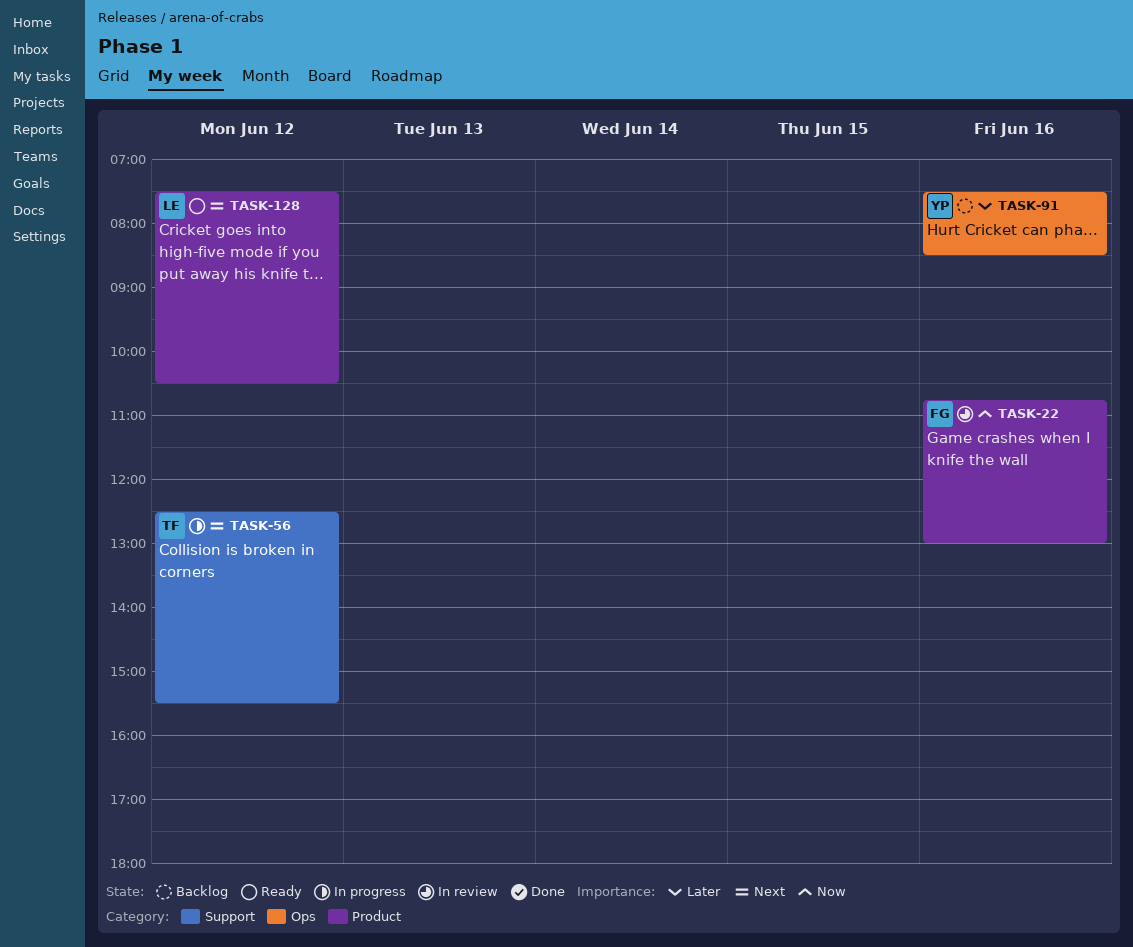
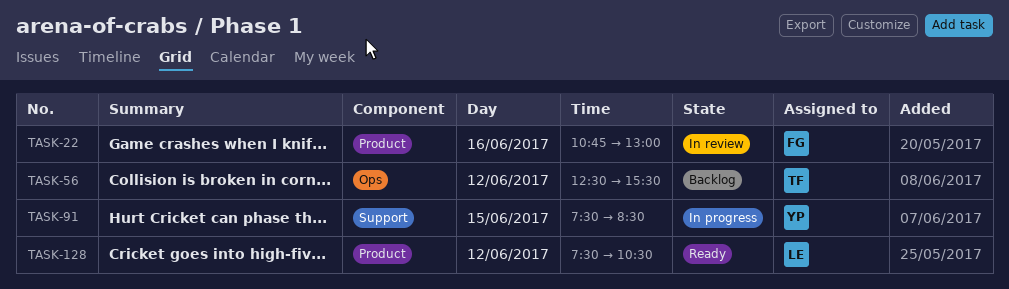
TASK-56, status: In progress -> Backlog
TASK-56, label: Support -> Ops
TASK-91, status: Backlog -> In progress
TASK-91, label: Ops -> Support
TASK-91, day: Jun 16 -> Jun 15

